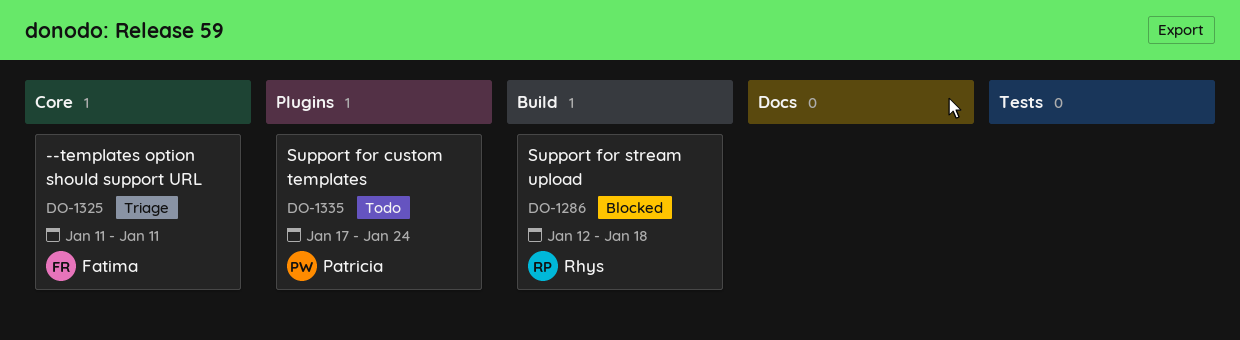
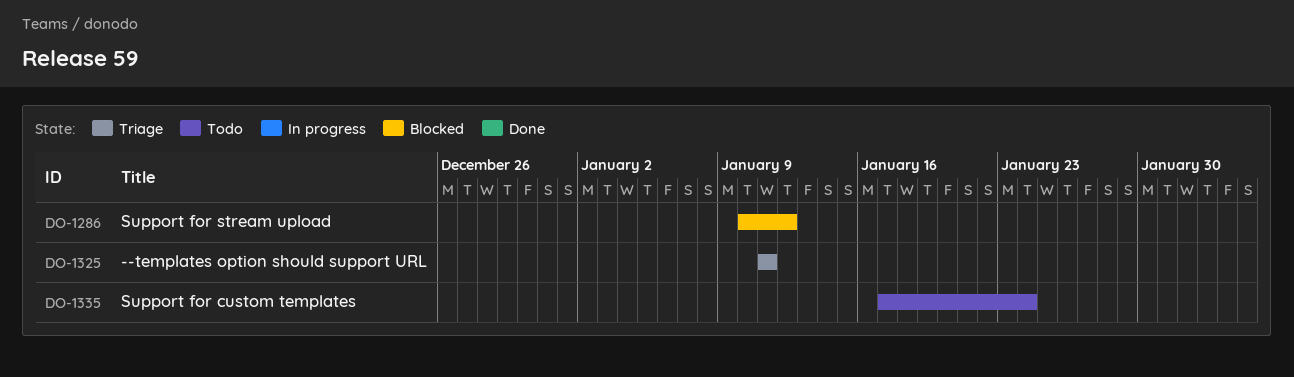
DO-1286, start: Jan 12 -> Jan 10
DO-1286, due: Jan 18 -> Jan 12

